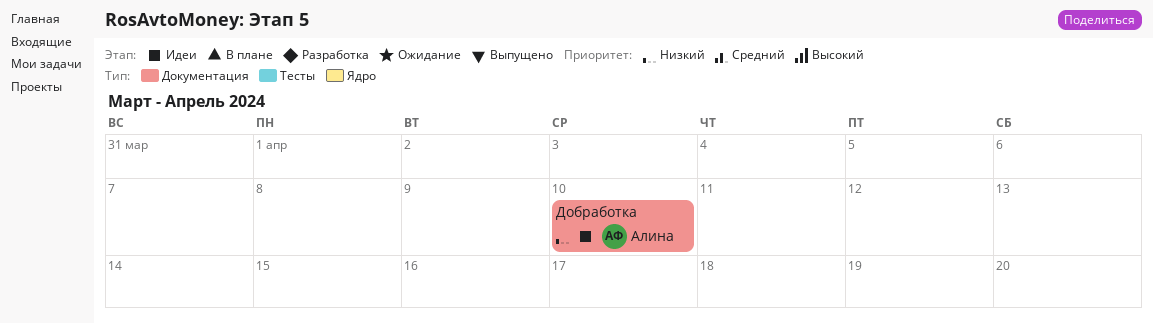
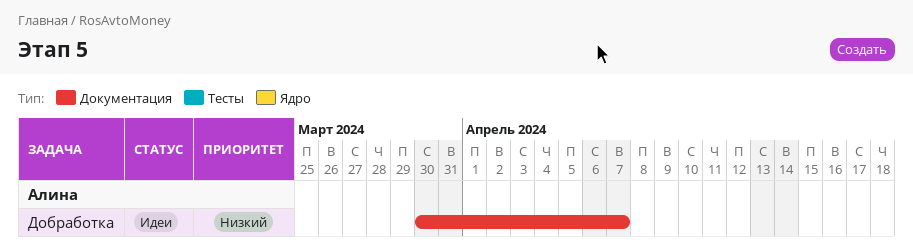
Добработка, due: Apr 10 -> Apr 7

